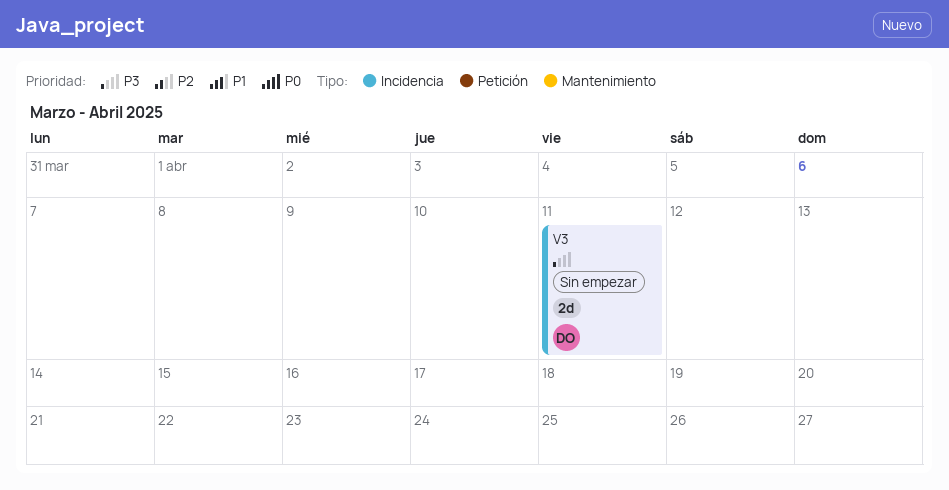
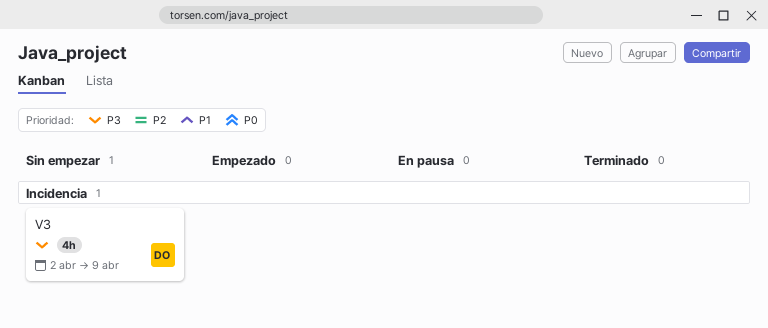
V3, estimate: 2d -> 4h
V3, due: Apr 11 -> Apr 9

